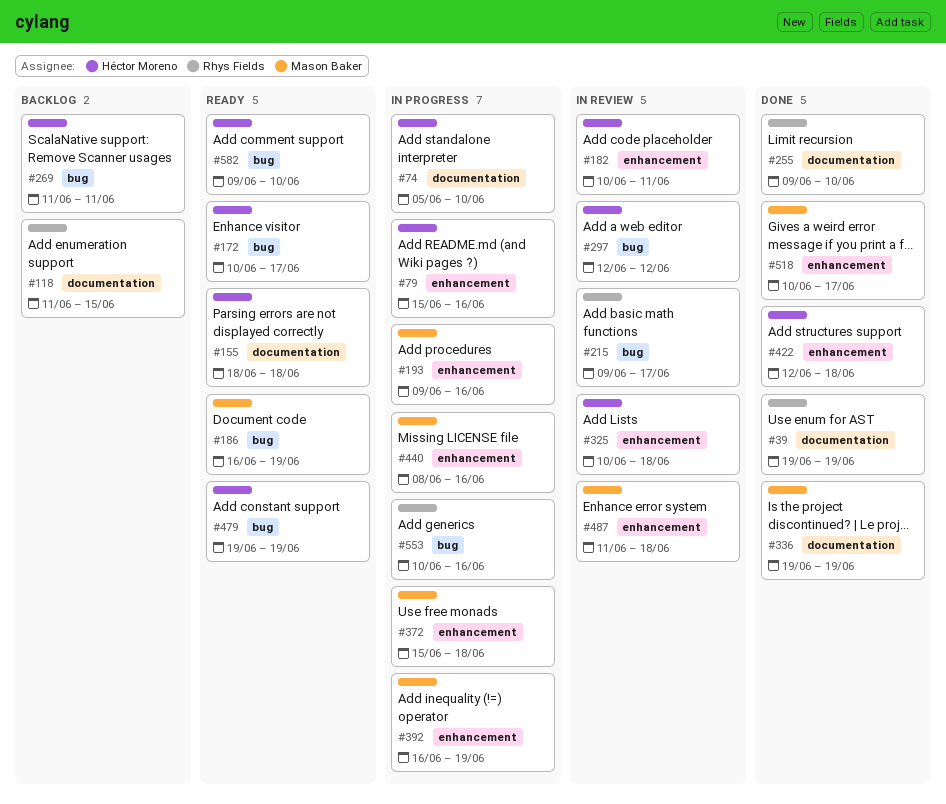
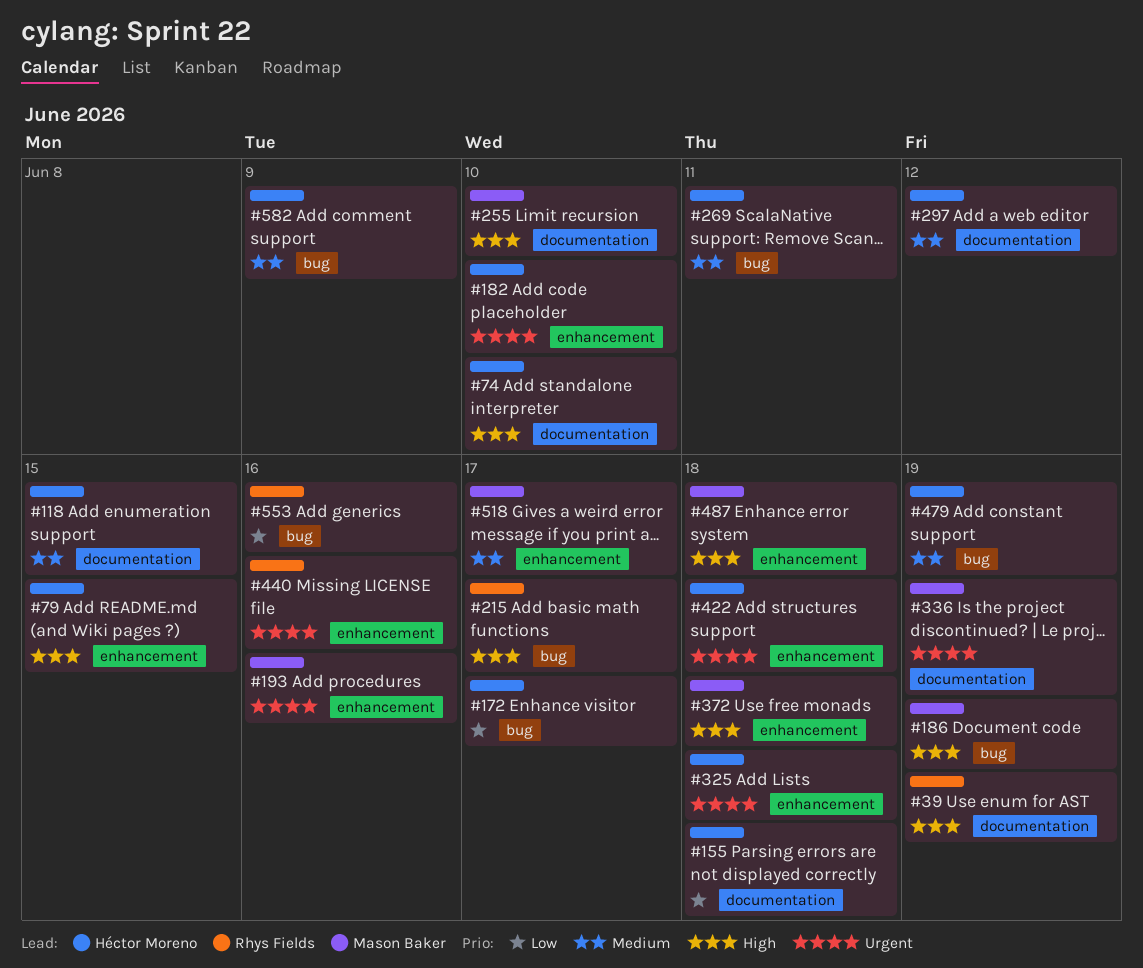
#79, due: Jun 16 -> Jun 15
#118, owner: Rhys Fields -> Héctor Moreno
#182, due: Jun 11 -> Jun 10
#255, owner: Rhys Fields -> Mason Baker
#297, label: bug -> documentation
#392: present -> none
#440, owner: Mason Baker -> Rhys Fields
#582, due: Jun 10 -> Jun 9

